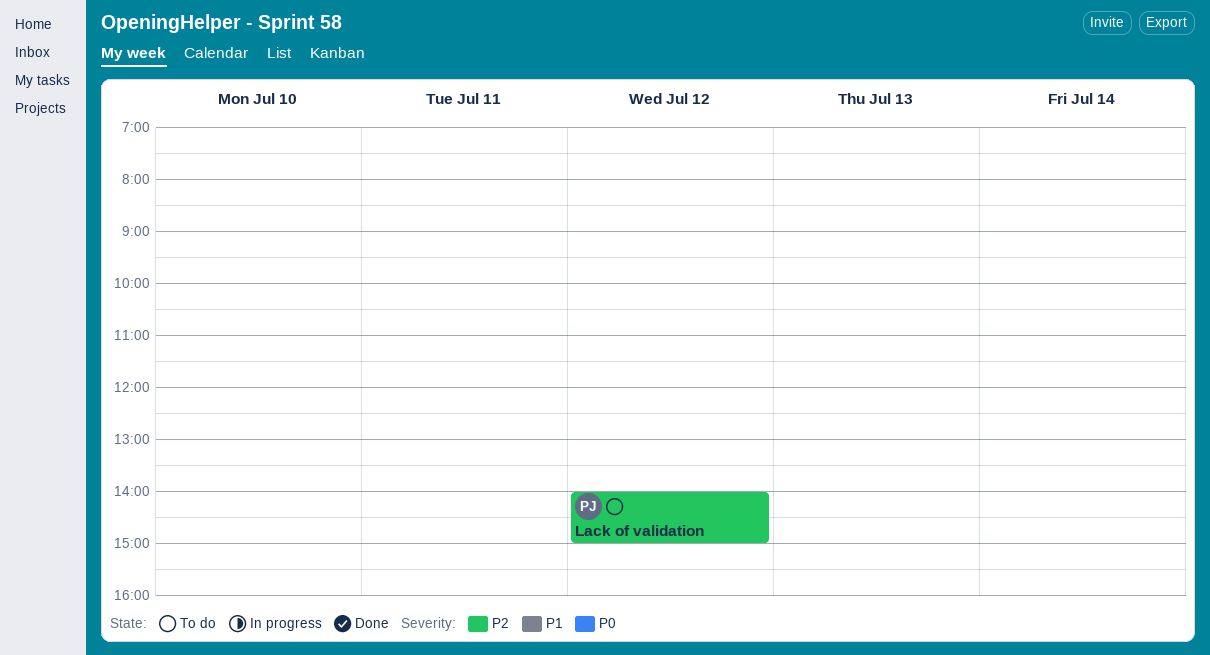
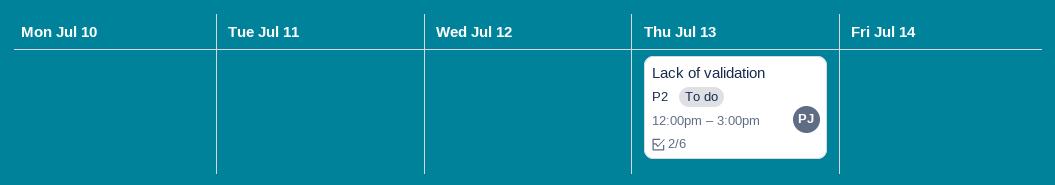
Lack of validation, day: Jul 12 -> Jul 13
Lack of validation, begins: 14:00 -> 12:00

